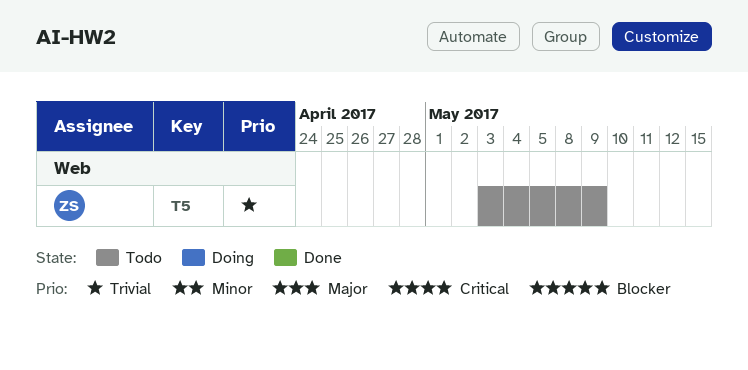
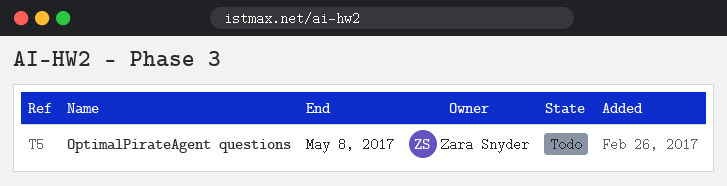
T5, due: May 9 -> May 8

